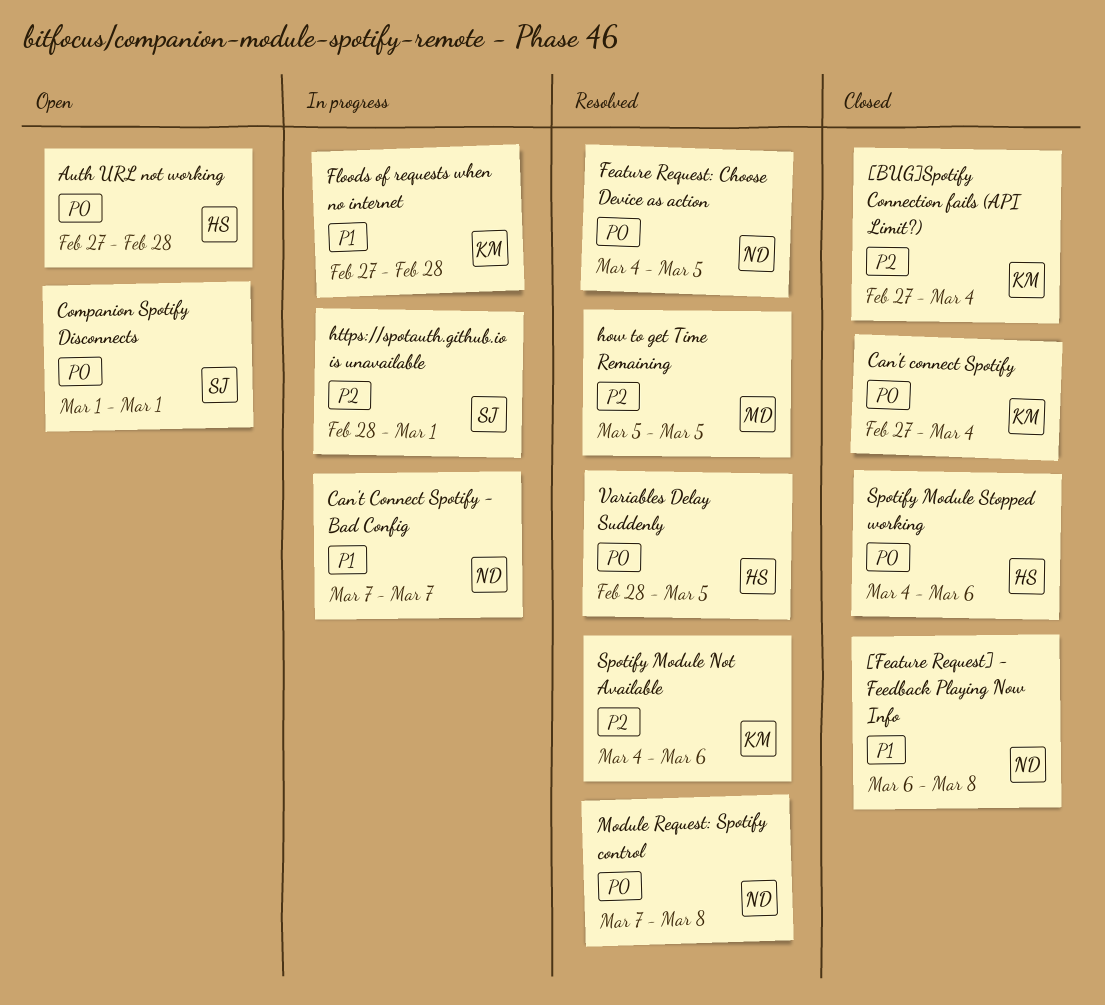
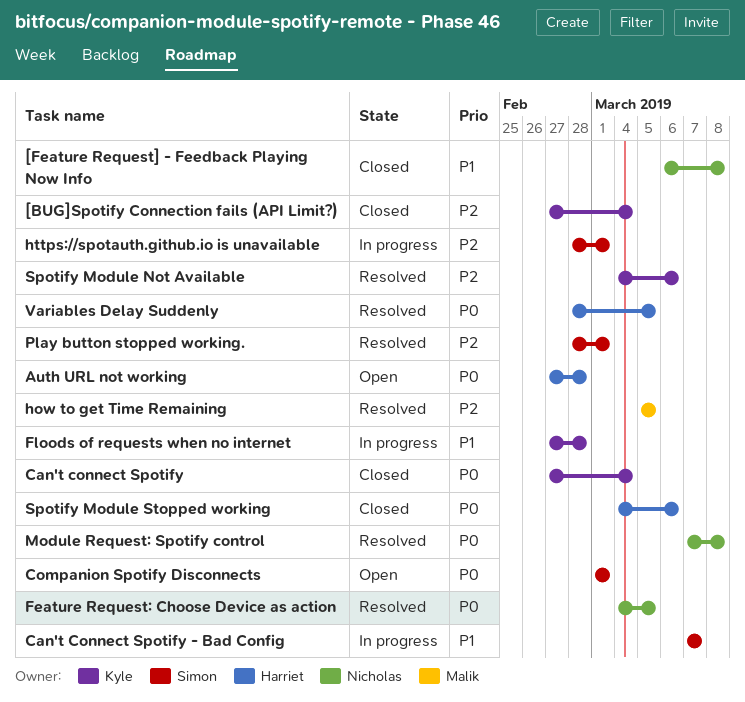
Can't Connect Spotify - Bad Config, owner: Nicholas -> Simon
Play button stopped working.: none -> present

